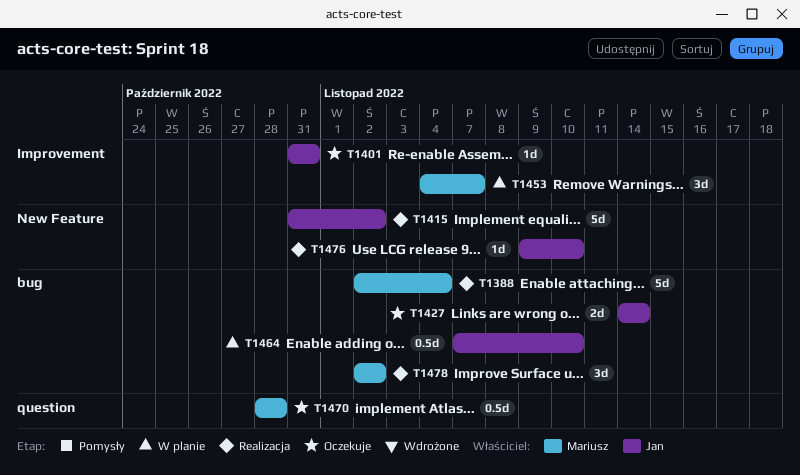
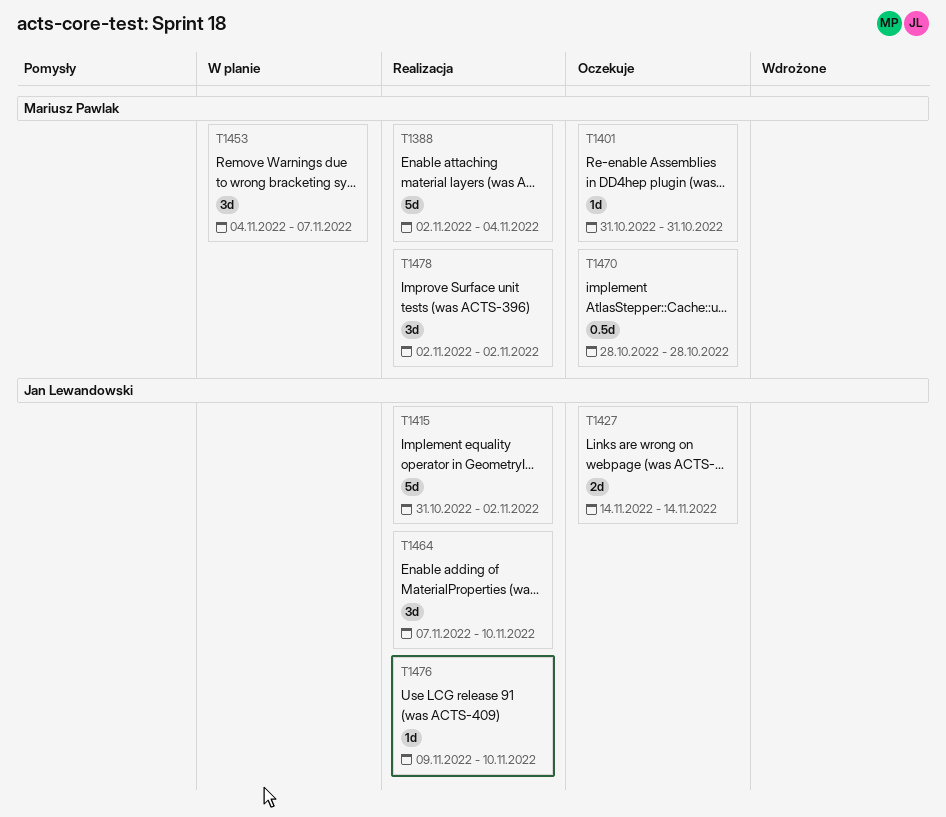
T1401, owner: Jan Lewandowski -> Mariusz Pawlak
T1464, status: W planie -> Realizacja
T1464, estimate: 0.5d -> 3d

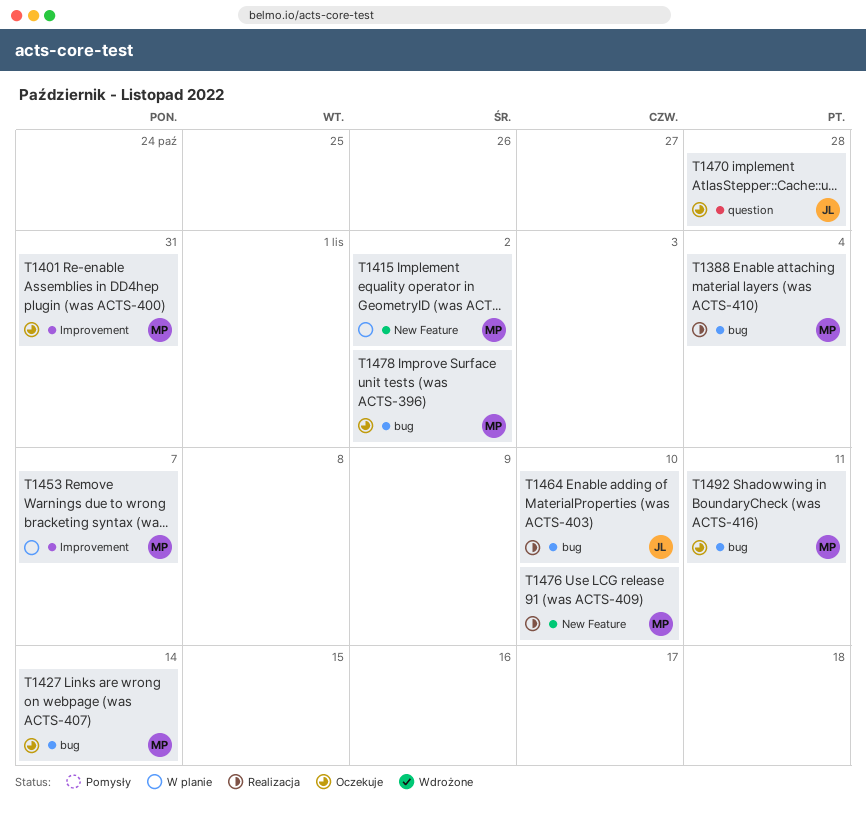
T1415, status: Realizacja -> W planie
T1415, owner: Jan Lewandowski -> Mariusz Pawlak
T1427, owner: Jan Lewandowski -> Mariusz Pawlak
T1470, owner: Mariusz Pawlak -> Jan Lewandowski
T1476, owner: Jan Lewandowski -> Mariusz Pawlak
T1478, status: Realizacja -> Oczekuje
T1492: none -> present

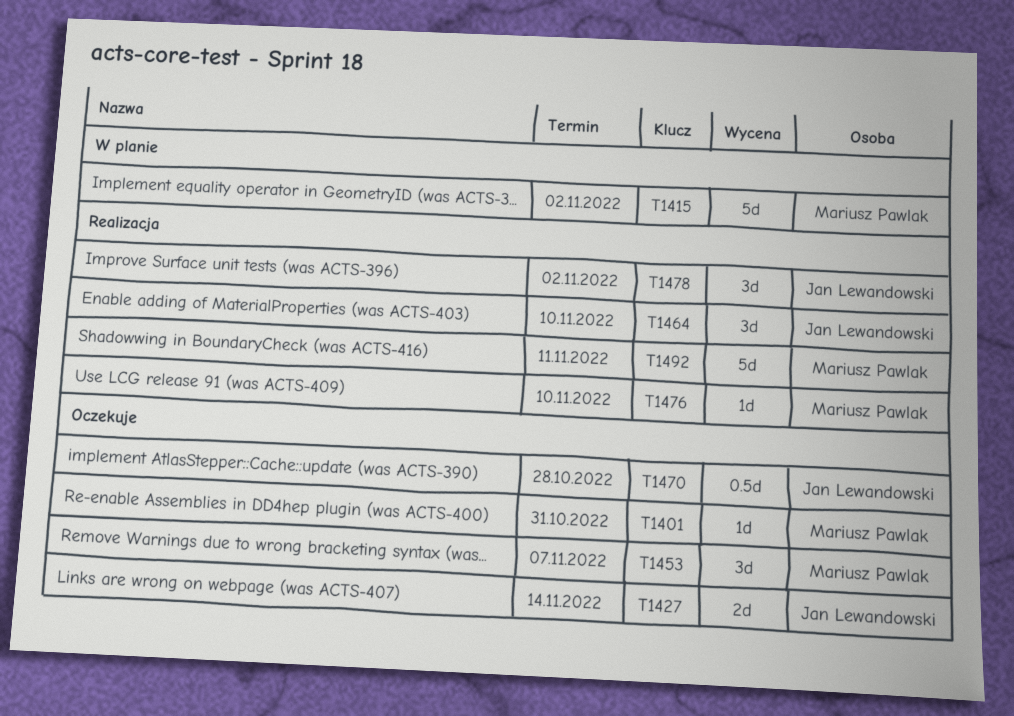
T1388: present -> none
T1427, owner: Mariusz Pawlak -> Jan Lewandowski
T1453, status: W planie -> Oczekuje
T1478, status: Oczekuje -> Realizacja
T1478, owner: Mariusz Pawlak -> Jan Lewandowski
T1492, status: Oczekuje -> Realizacja

